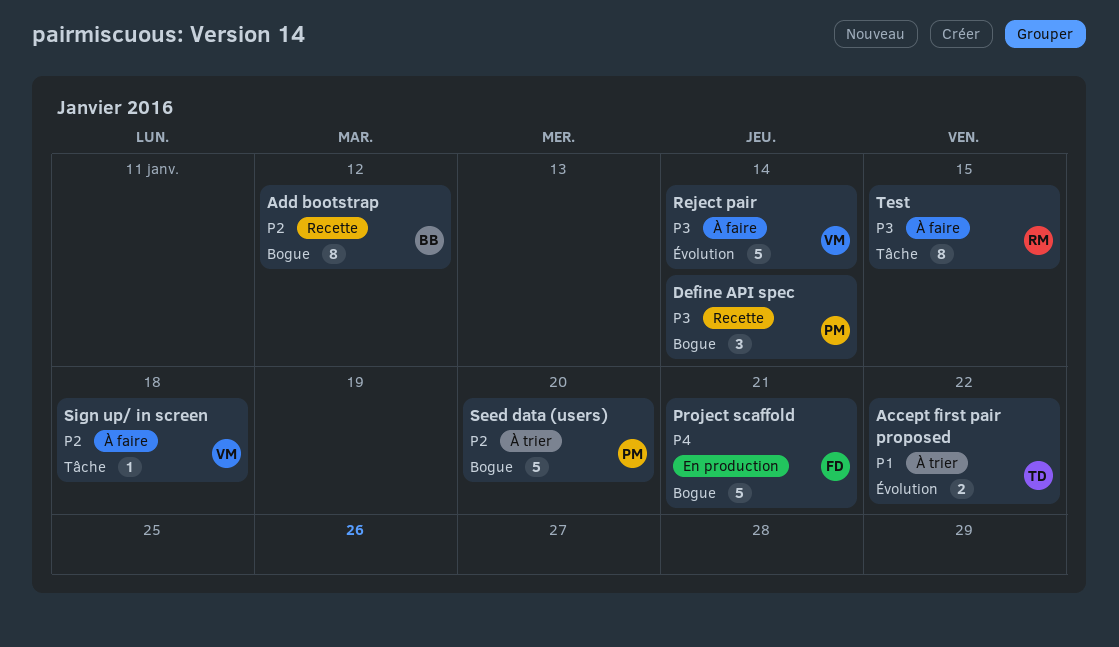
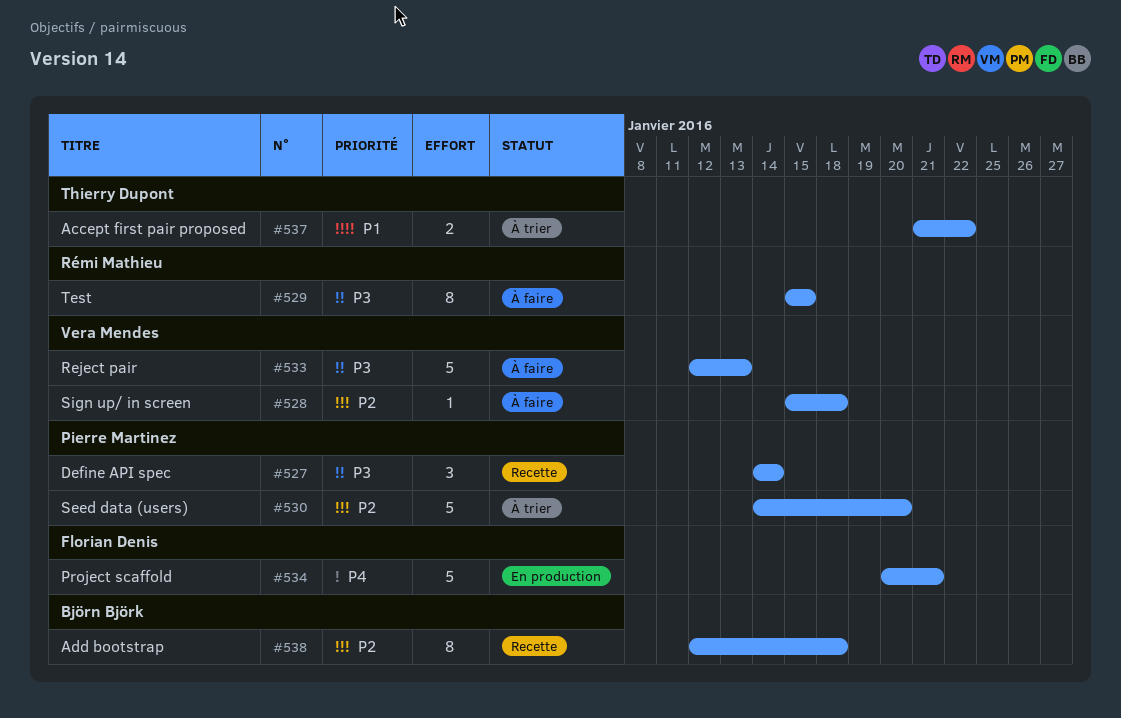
Add bootstrap, due: Jan 12 -> Jan 18
Reject pair, due: Jan 14 -> Jan 13

